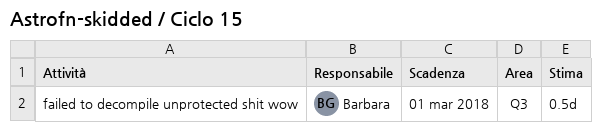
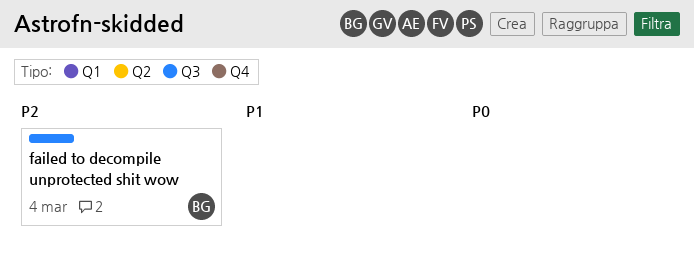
failed to decompile unprotected shit wow, due: Mar 1 -> Mar 4

